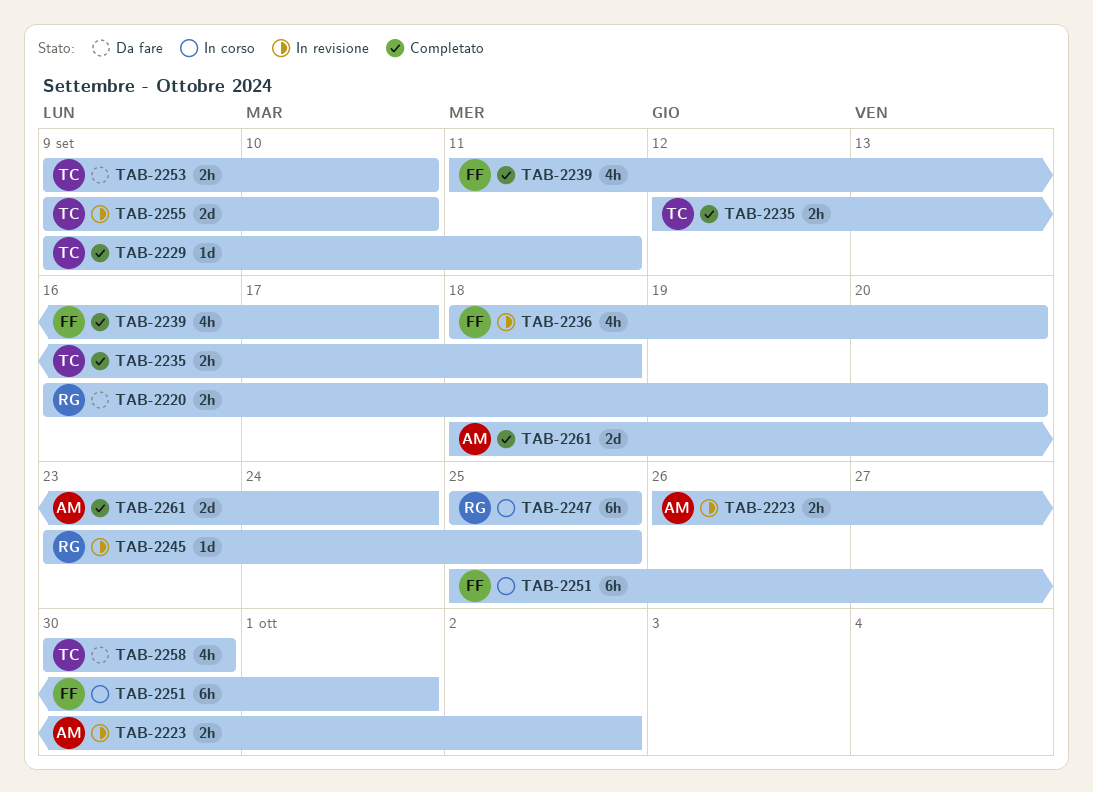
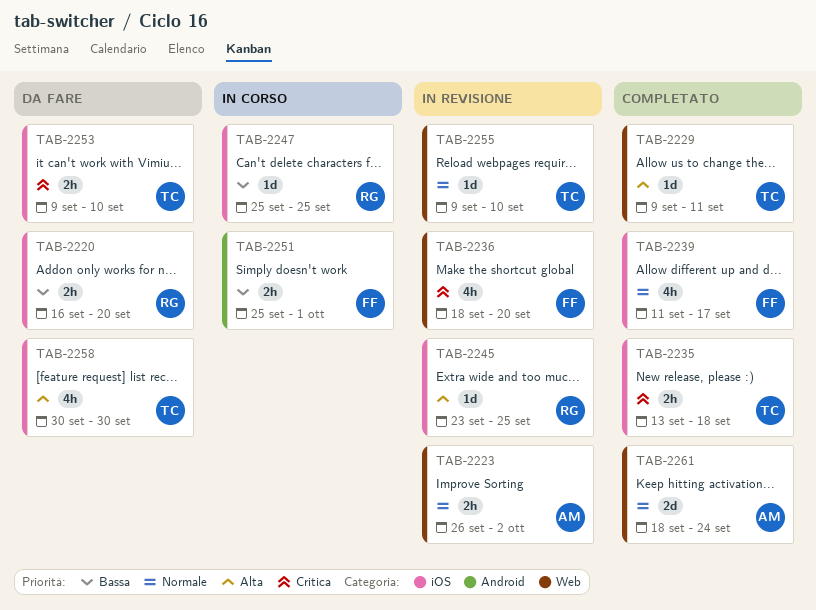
TAB-2235, start: Sep 12 -> Sep 13
TAB-2247, estimate: 6h -> 1d
TAB-2251, estimate: 6h -> 2h
TAB-2255, estimate: 2d -> 1d

